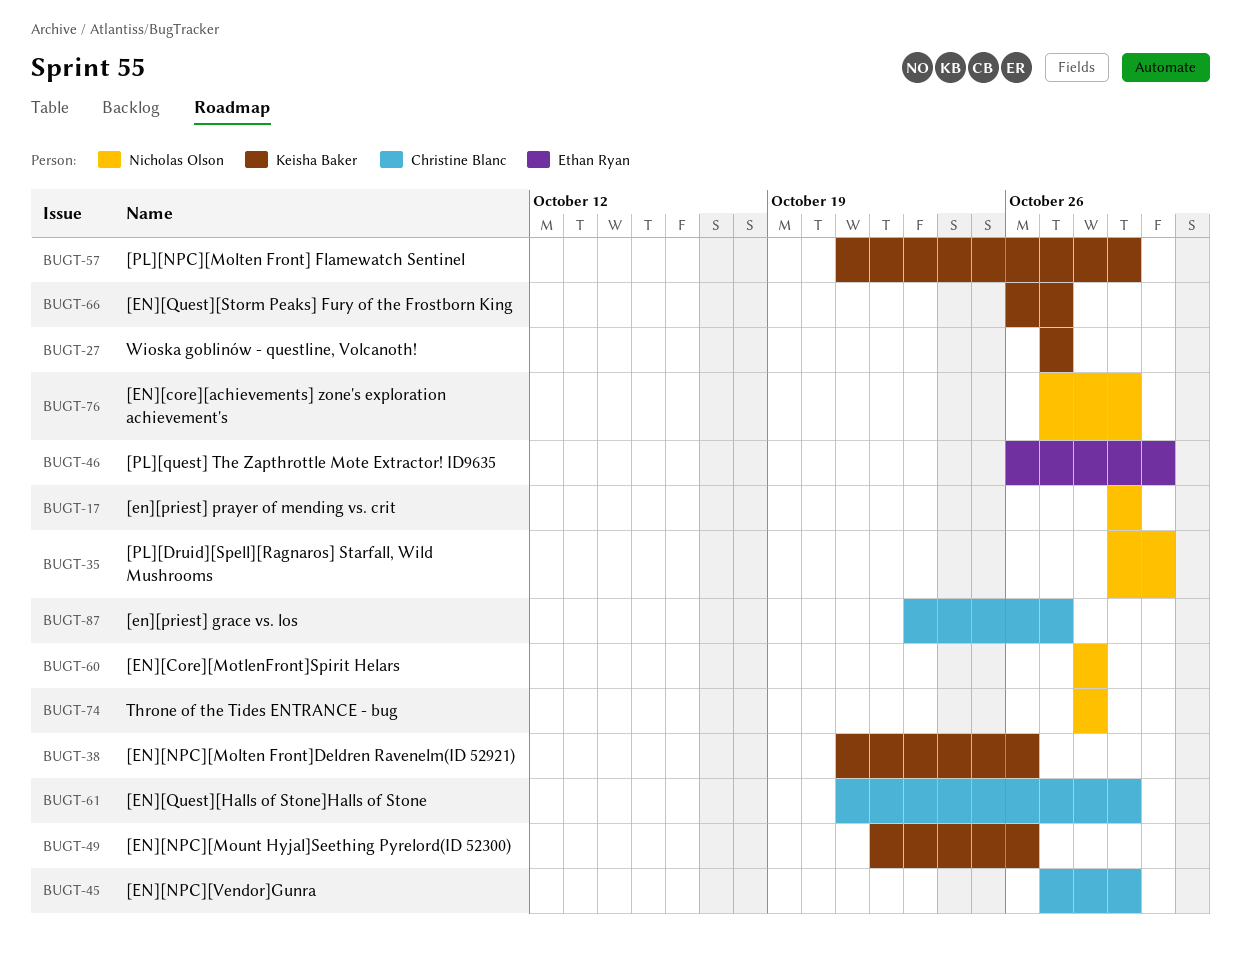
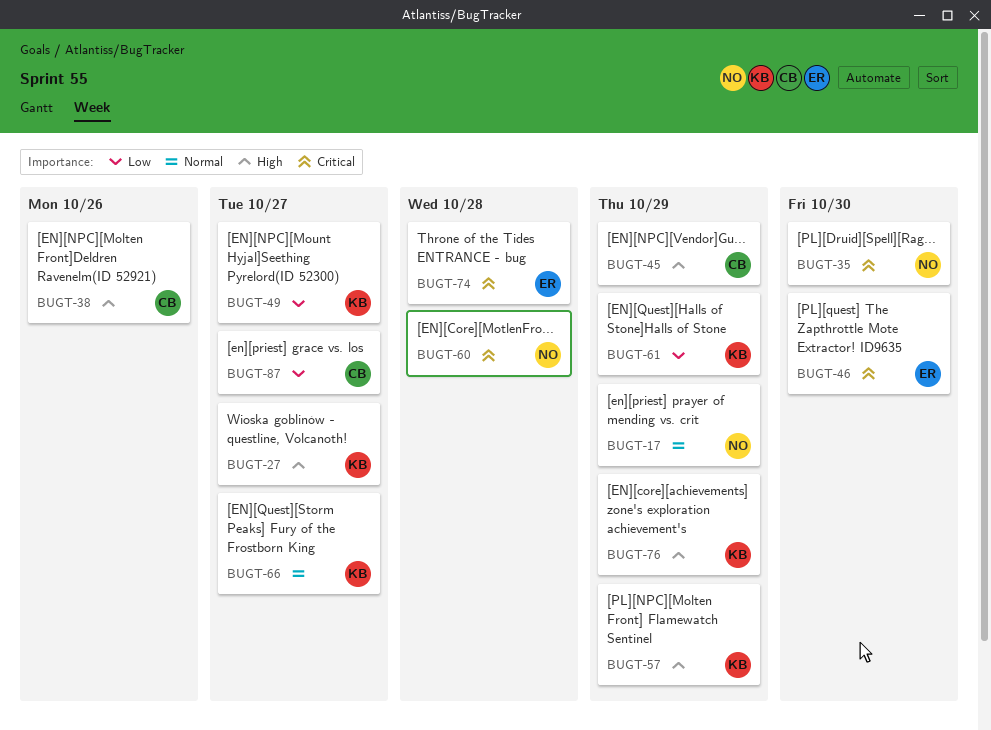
BUGT-38, owner: Keisha Baker -> Christine Blanc
BUGT-49, due: Oct 26 -> Oct 27
BUGT-61, owner: Christine Blanc -> Keisha Baker
BUGT-74, owner: Nicholas Olson -> Ethan Ryan
BUGT-76, owner: Nicholas Olson -> Keisha Baker

